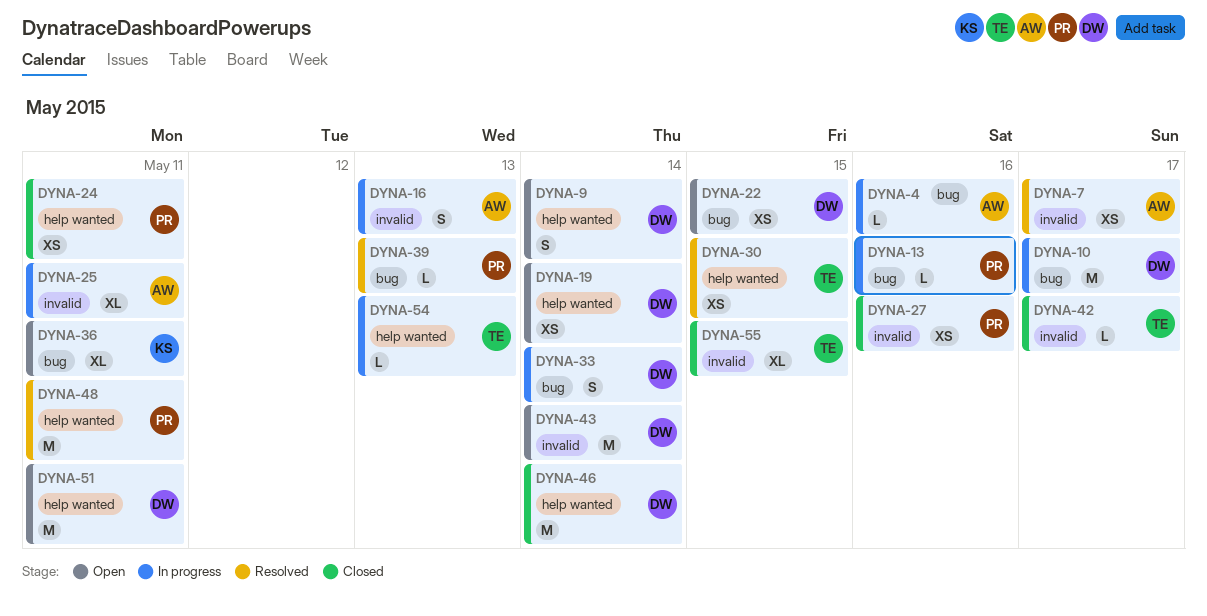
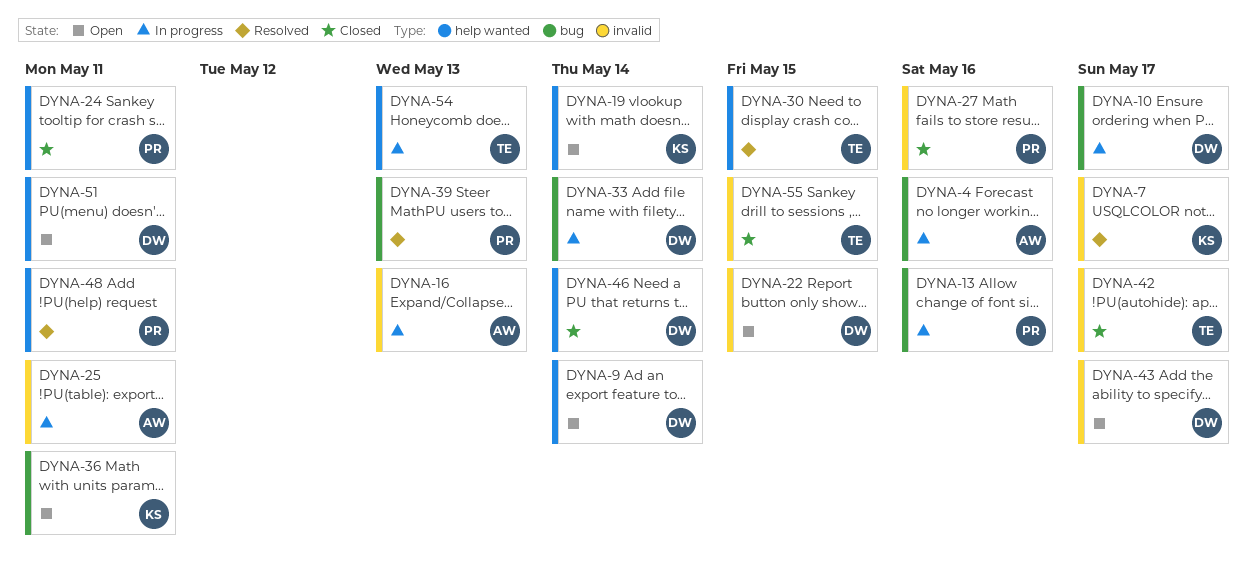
DYNA-7, owner: AW -> KS
DYNA-19, owner: DW -> KS
DYNA-22, label: bug -> invalid
DYNA-43, due: May 14 -> May 17

